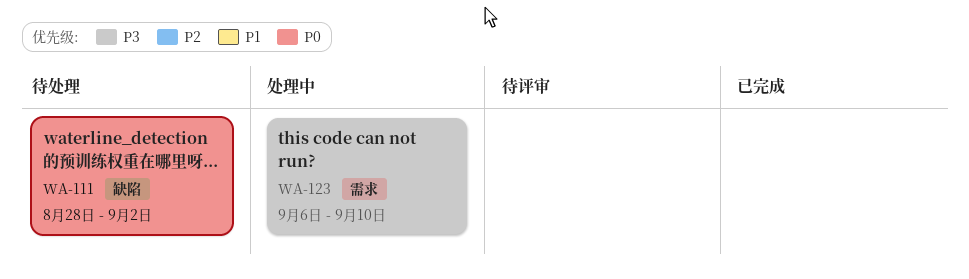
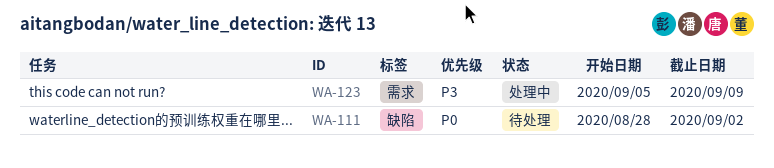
WA-123, start: Sep 6 -> Sep 5
WA-123, due: Sep 10 -> Sep 9

